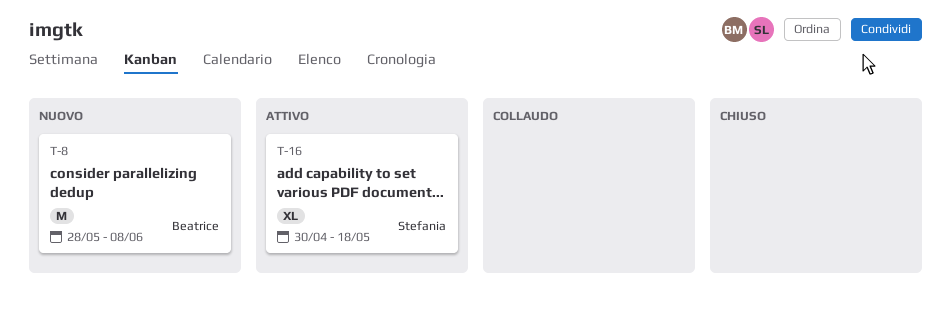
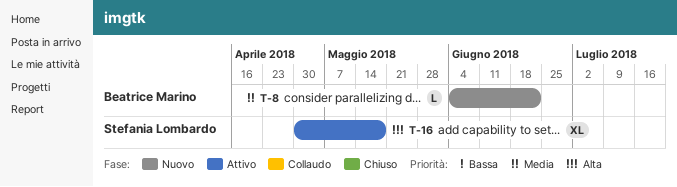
T-8, estimate: M -> L
T-8, start: May 28 -> Jun 4
T-8, due: Jun 8 -> Jun 22

